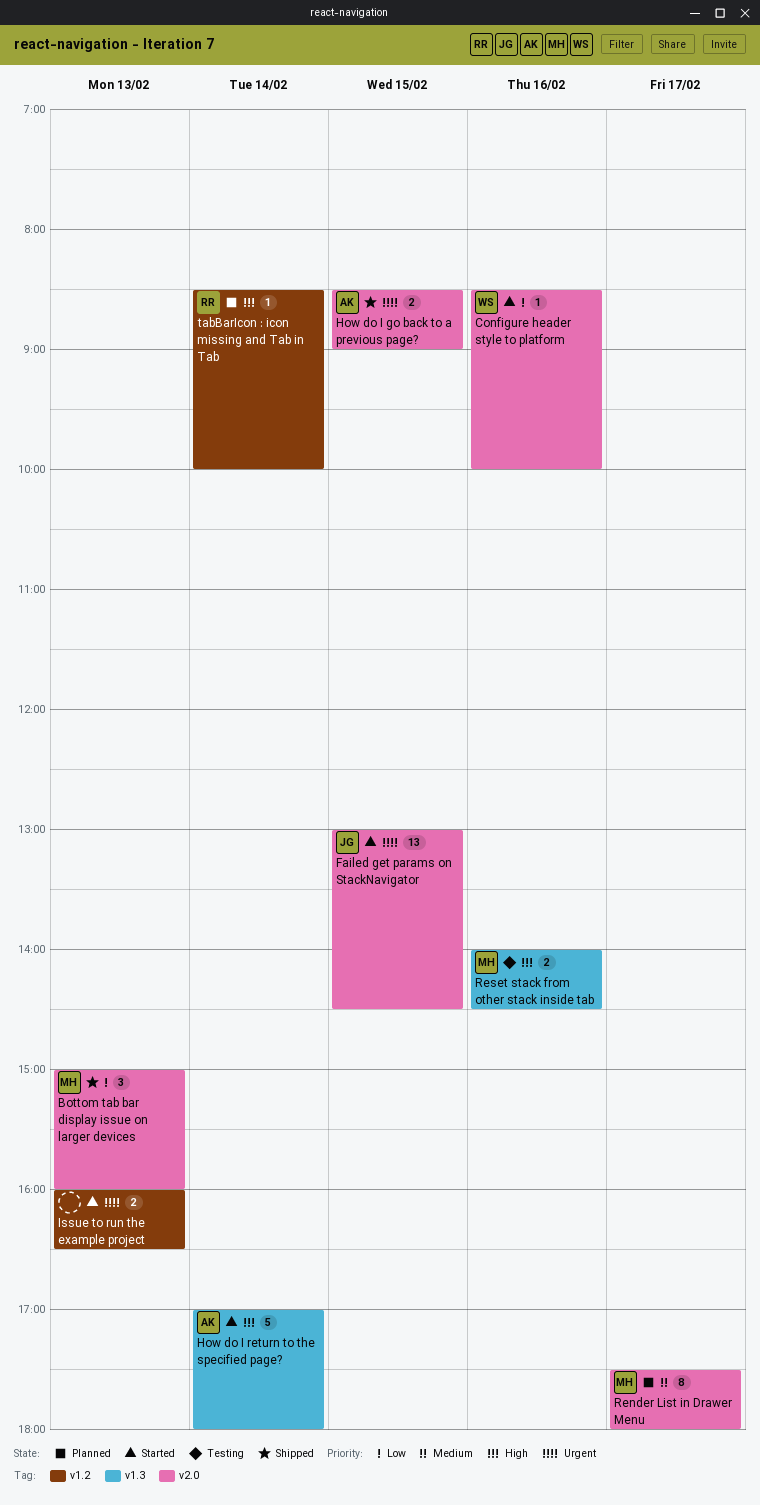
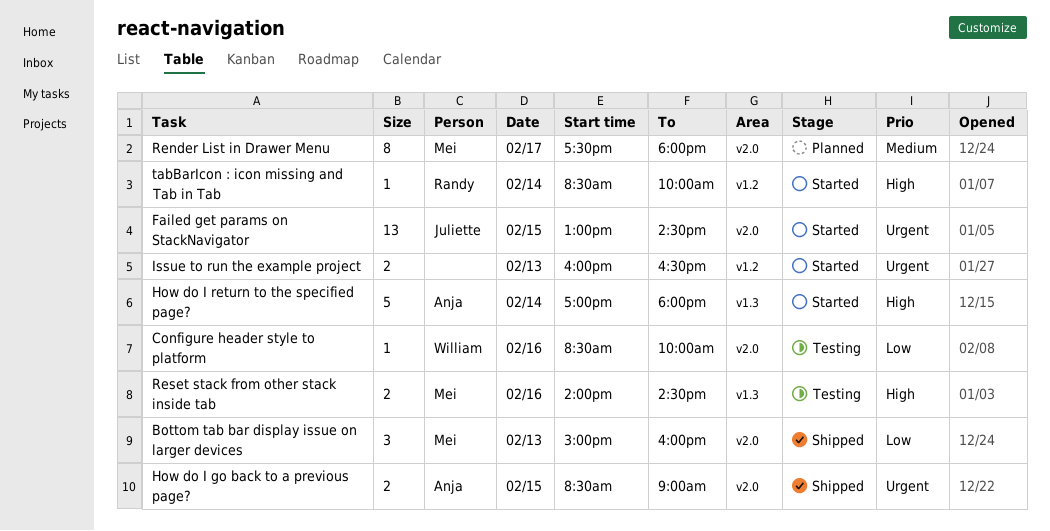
Configure header style to platform, status: Started -> Testing
tabBarIcon : icon missing and Tab in Tab, status: Planned -> Started

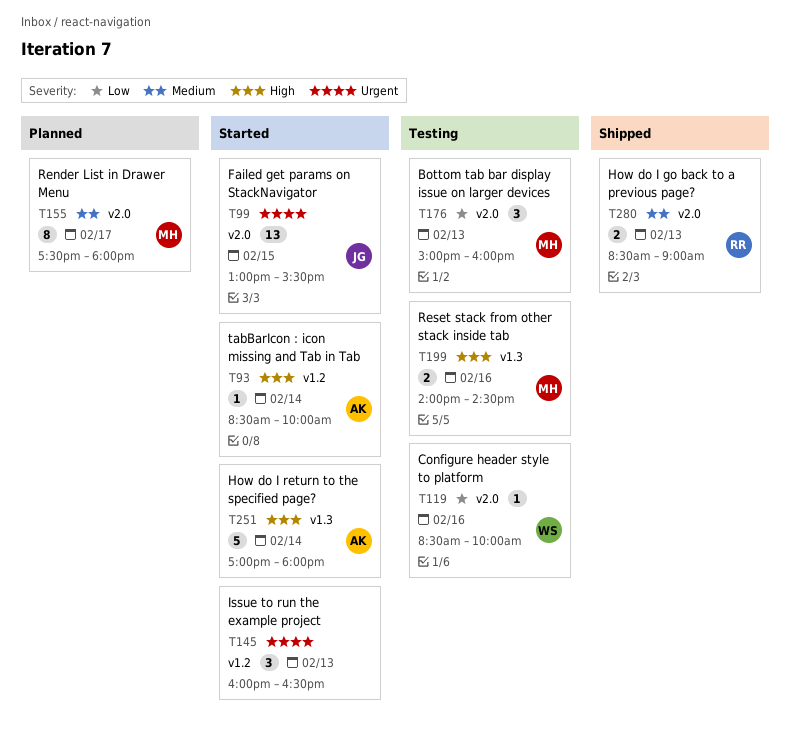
Bottom tab bar display issue on larger devices, status: Shipped -> Testing
Failed get params on StackNavigator, ends: 14:30 -> 15:30
How do I go back to a previous page?, owner: Anja -> Randy
How do I go back to a previous page?, priority: Urgent -> Medium
How do I go back to a previous page?, day: Feb 15 -> Feb 13
Issue to run the example project, estimate: 2 -> 3
tabBarIcon : icon missing and Tab in Tab, owner: Randy -> Anja

